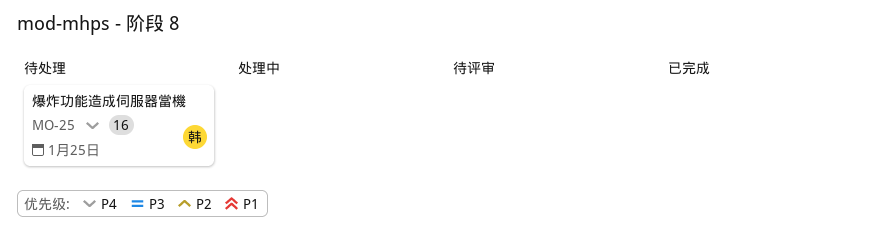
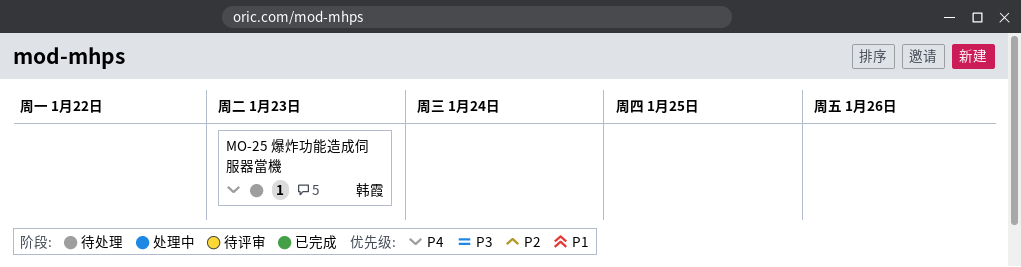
MO-25, estimate: 16 -> 1
MO-25, due: Jan 25 -> Jan 23

